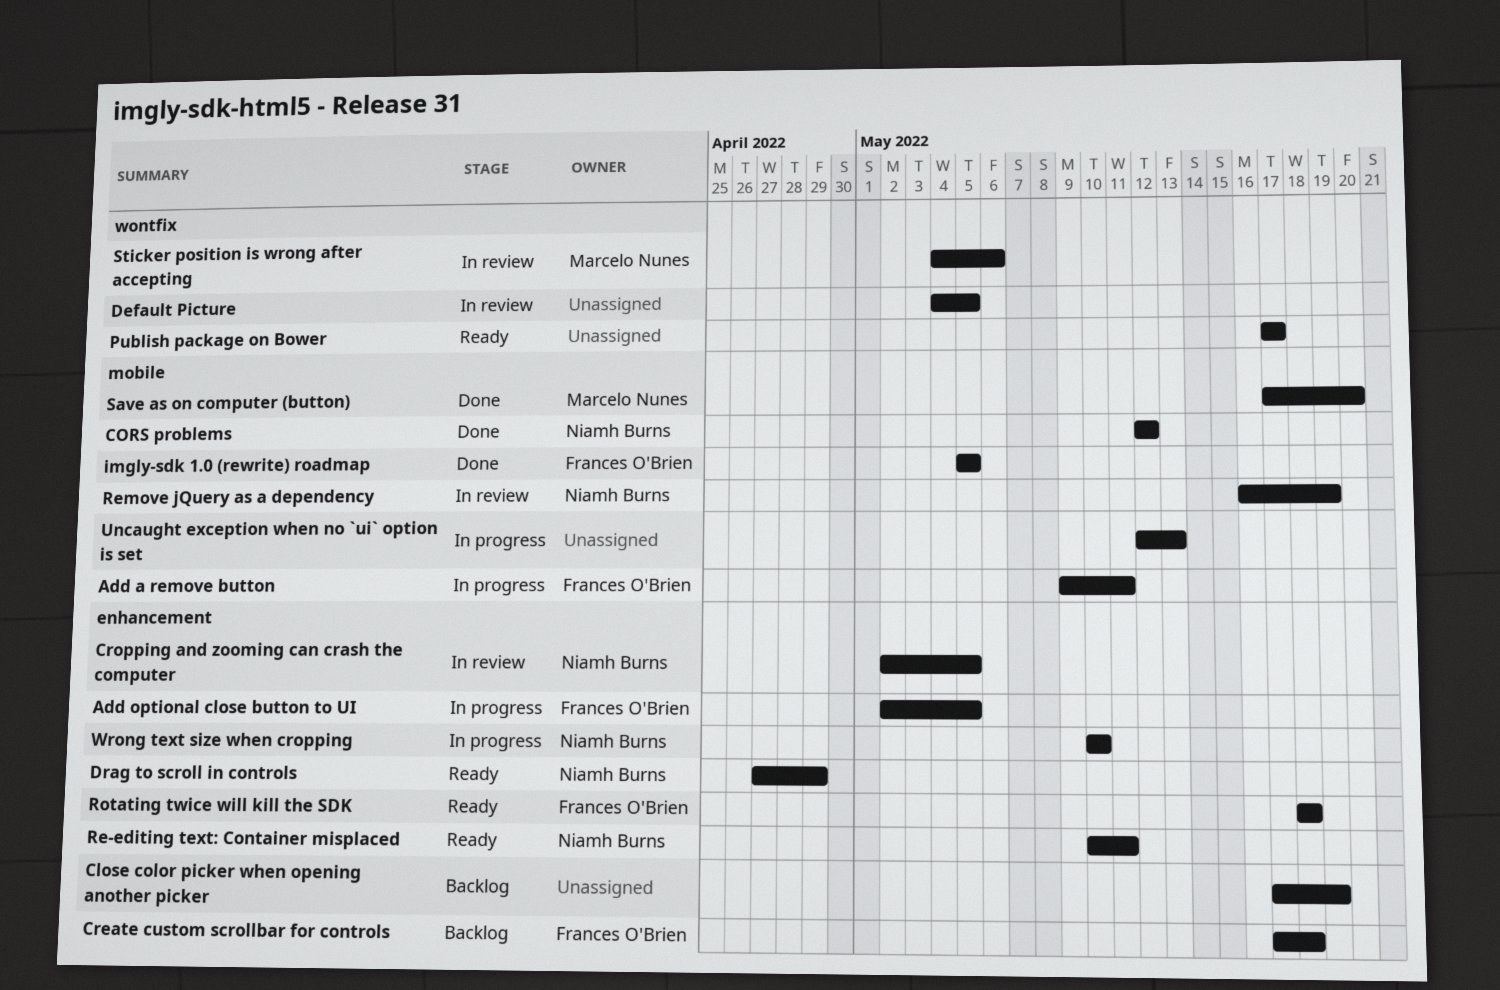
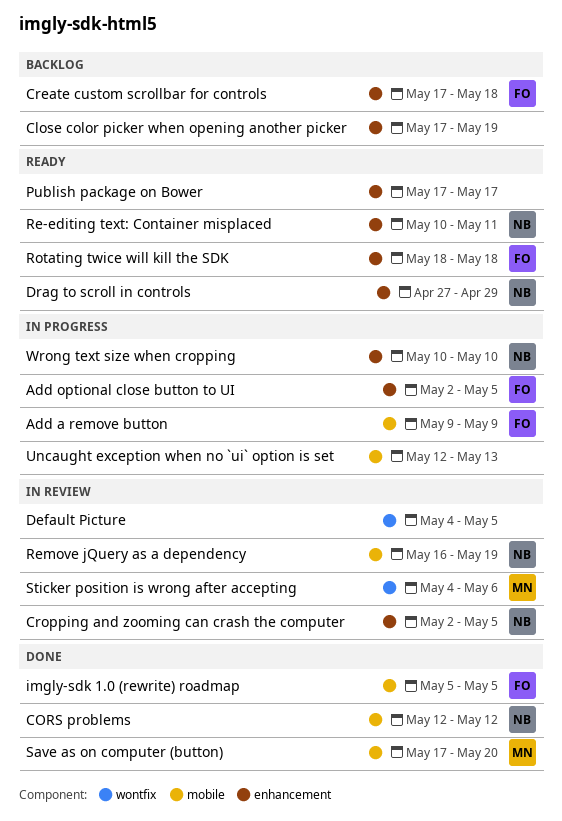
Add a remove button, due: May 11 -> May 9
Publish package on Bower, label: wontfix -> enhancement

